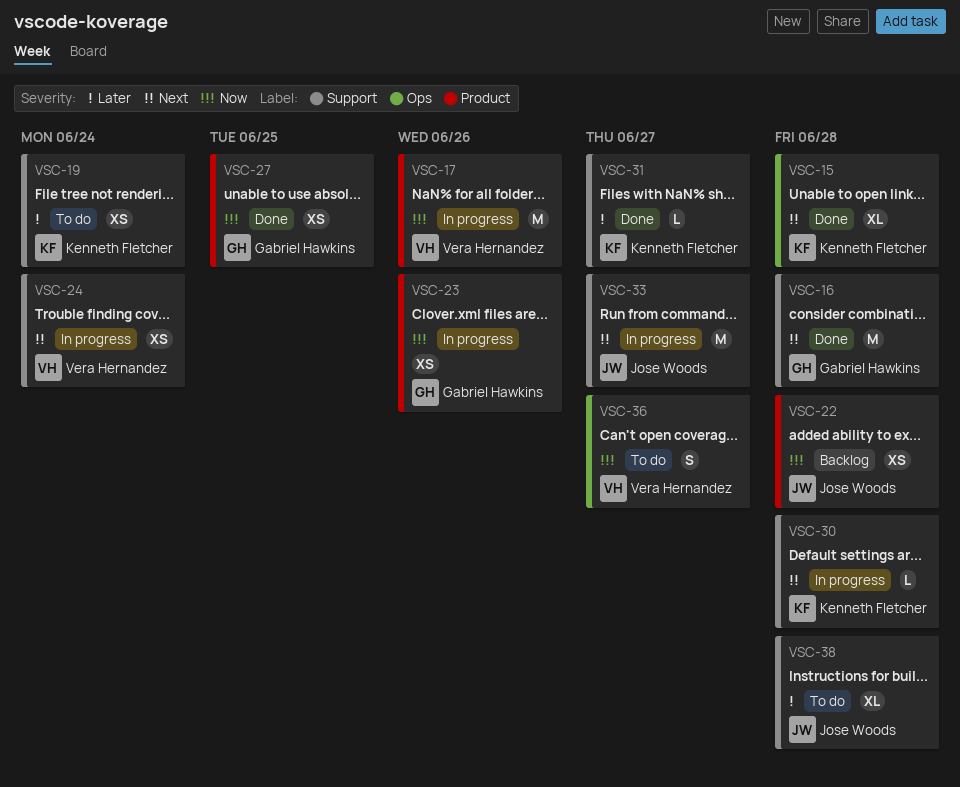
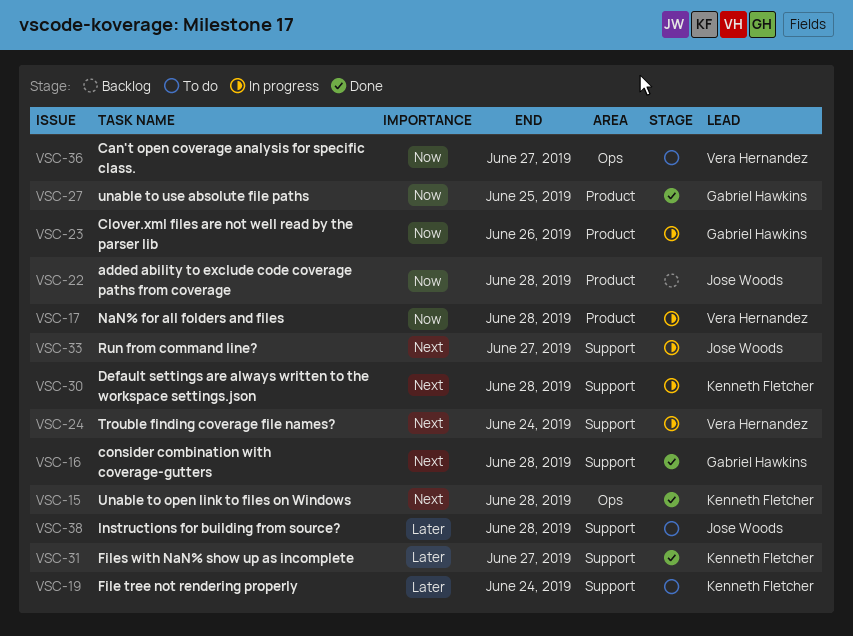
VSC-17, due: Jun 26 -> Jun 28

